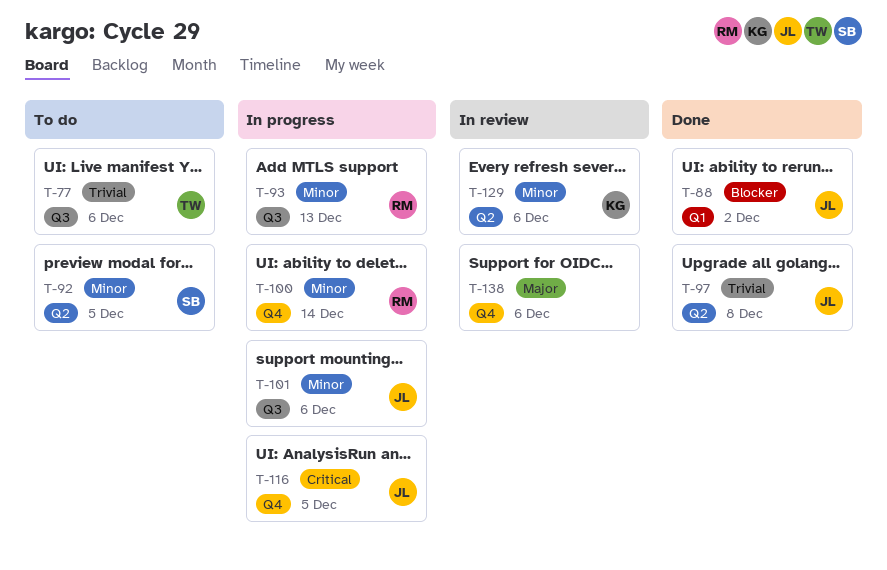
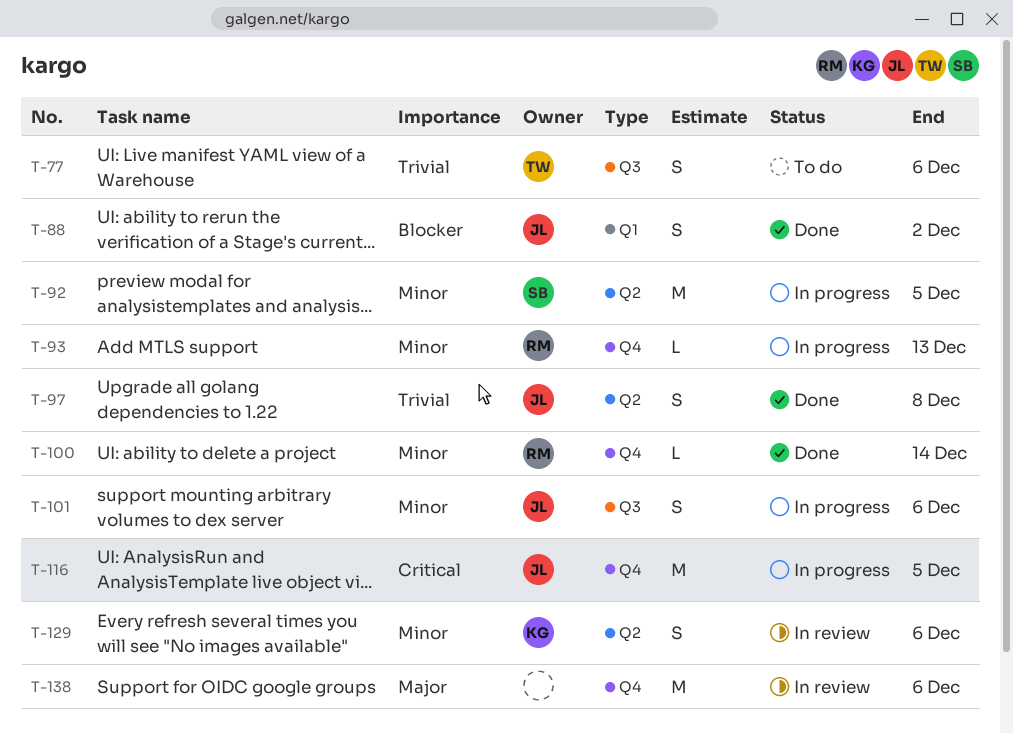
T-92, status: To do -> In progress
T-93, label: Q3 -> Q4
T-100, status: In progress -> Done

